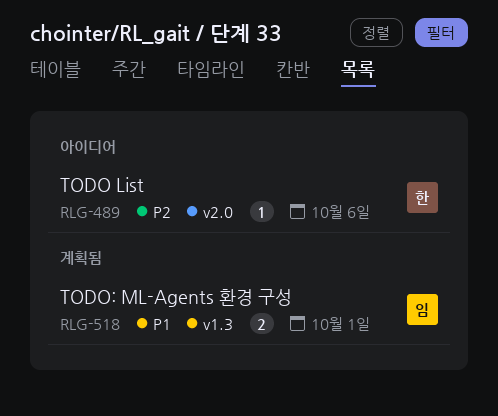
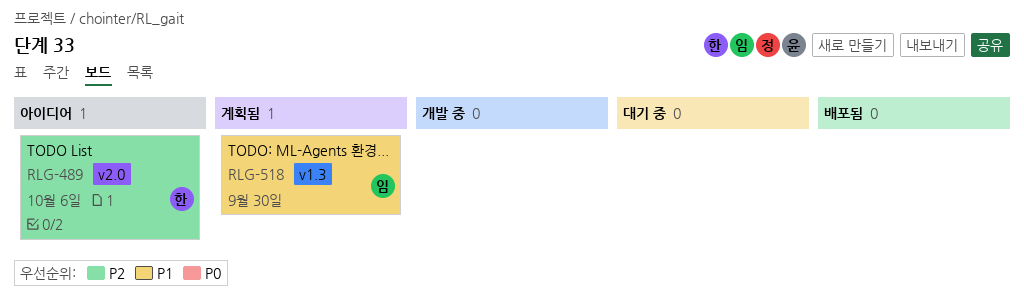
RLG-518, due: Oct 1 -> Sep 30

